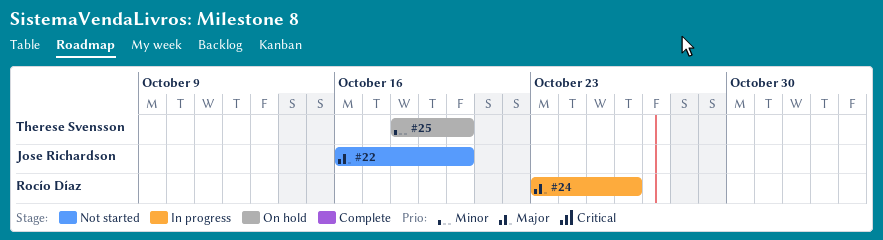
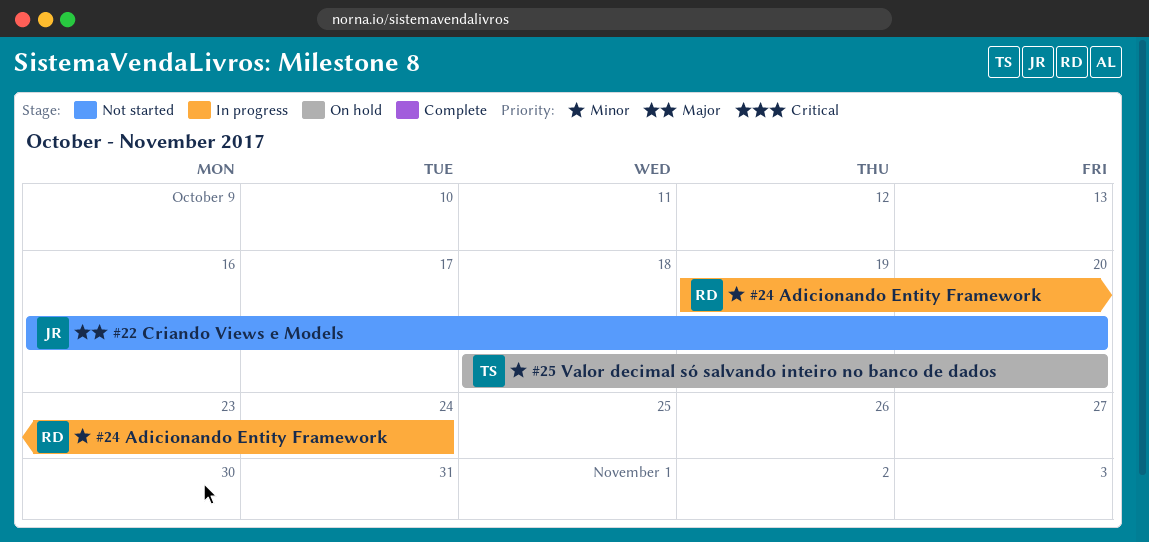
#24, priority: Major -> Minor
#24, start: Oct 23 -> Oct 19
#24, due: Oct 26 -> Oct 24

